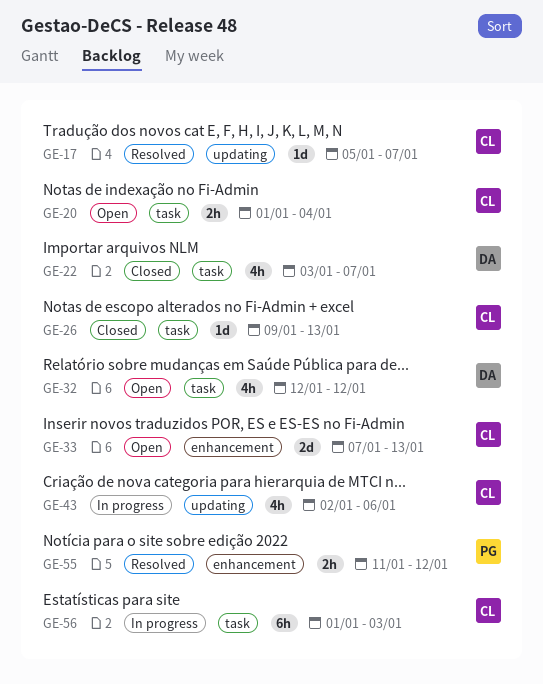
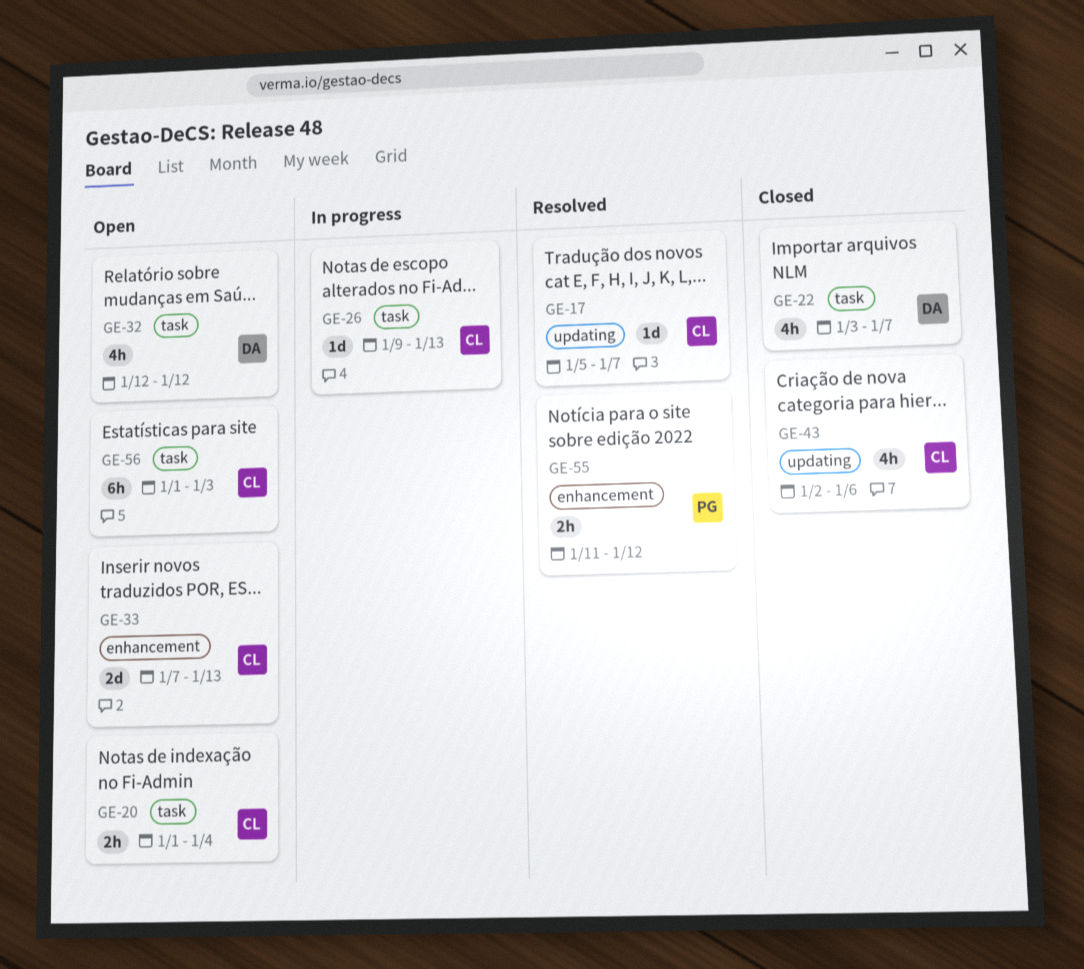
GE-26, status: Closed -> In progress
GE-43, status: In progress -> Closed
GE-56, status: In progress -> Open

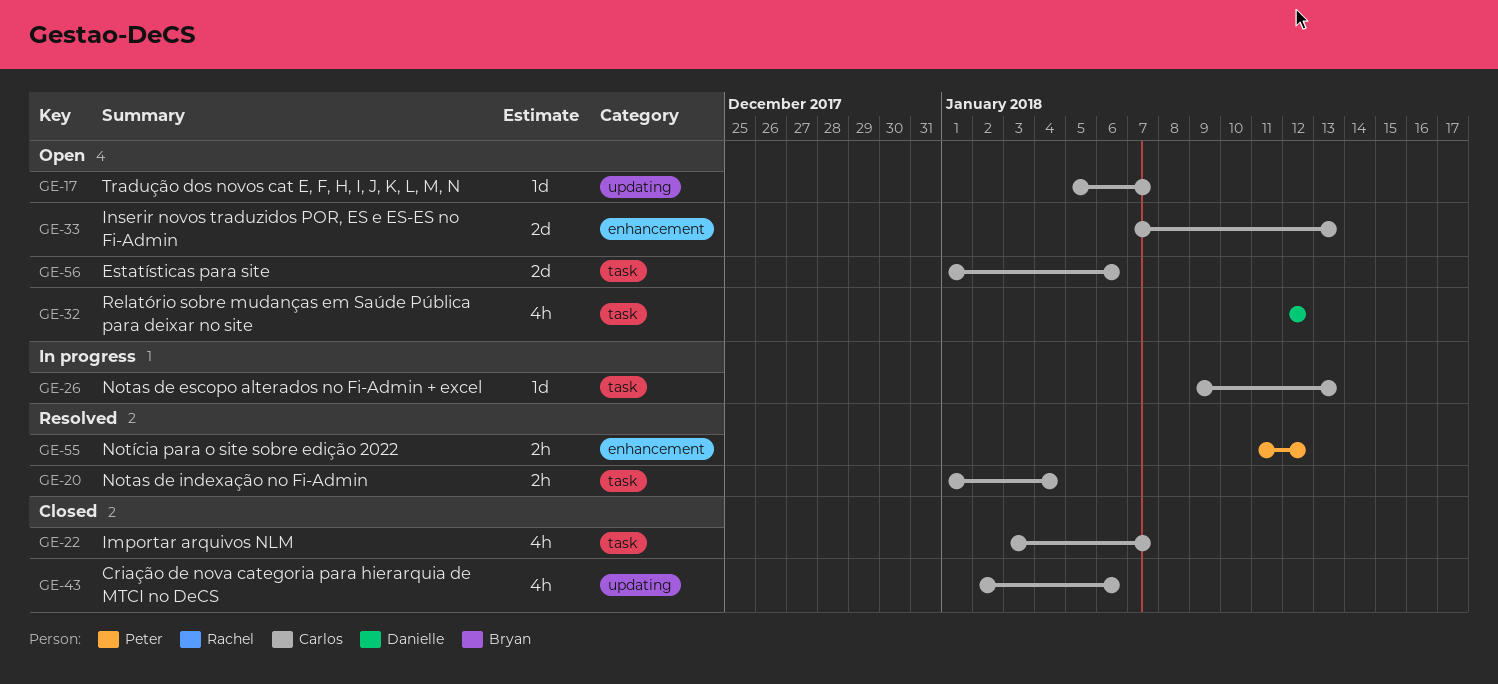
GE-17, status: Resolved -> Open
GE-20, status: Open -> Resolved
GE-22, owner: Danielle -> Carlos
GE-56, estimate: 6h -> 2d
GE-56, due: Jan 3 -> Jan 6

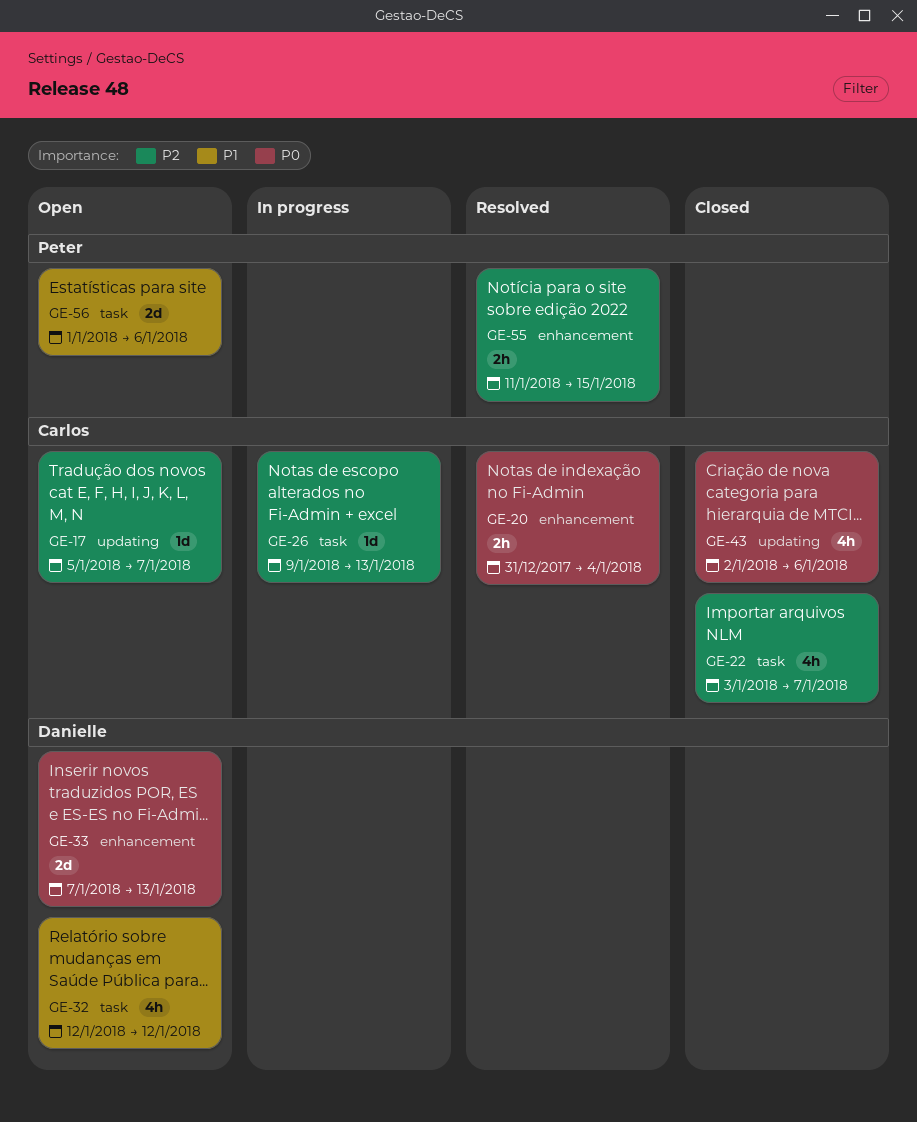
GE-20, label: task -> enhancement
GE-20, start: Jan 1 -> Dec 31
GE-33, owner: Carlos -> Danielle
GE-55, due: Jan 12 -> Jan 15
GE-56, owner: Carlos -> Peter

